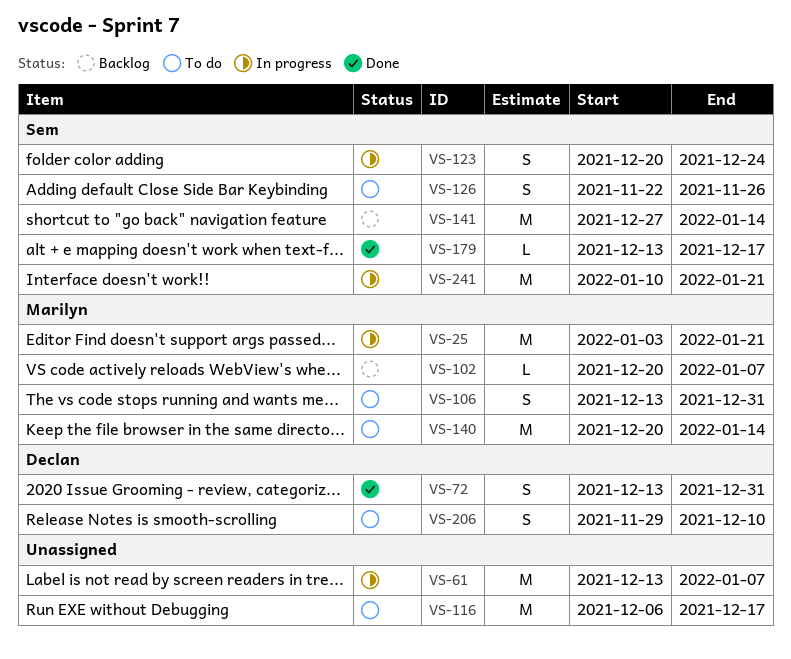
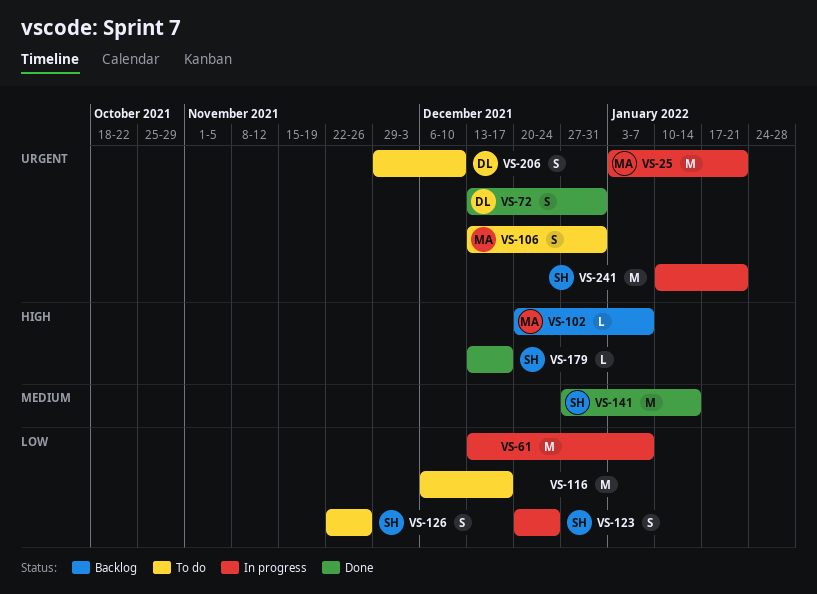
VS-140: present -> none
VS-141, status: Backlog -> Done

